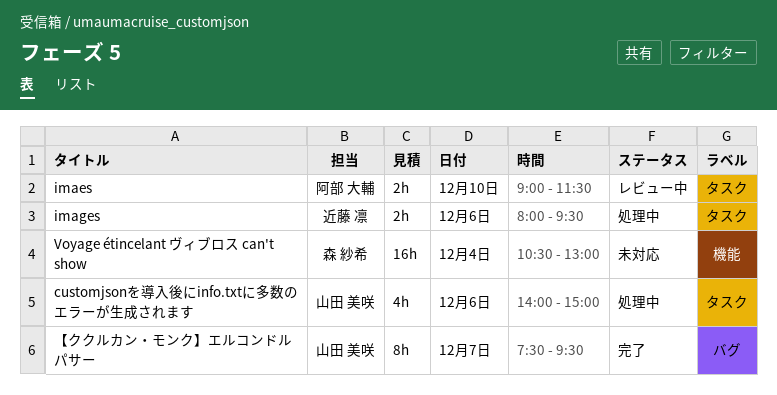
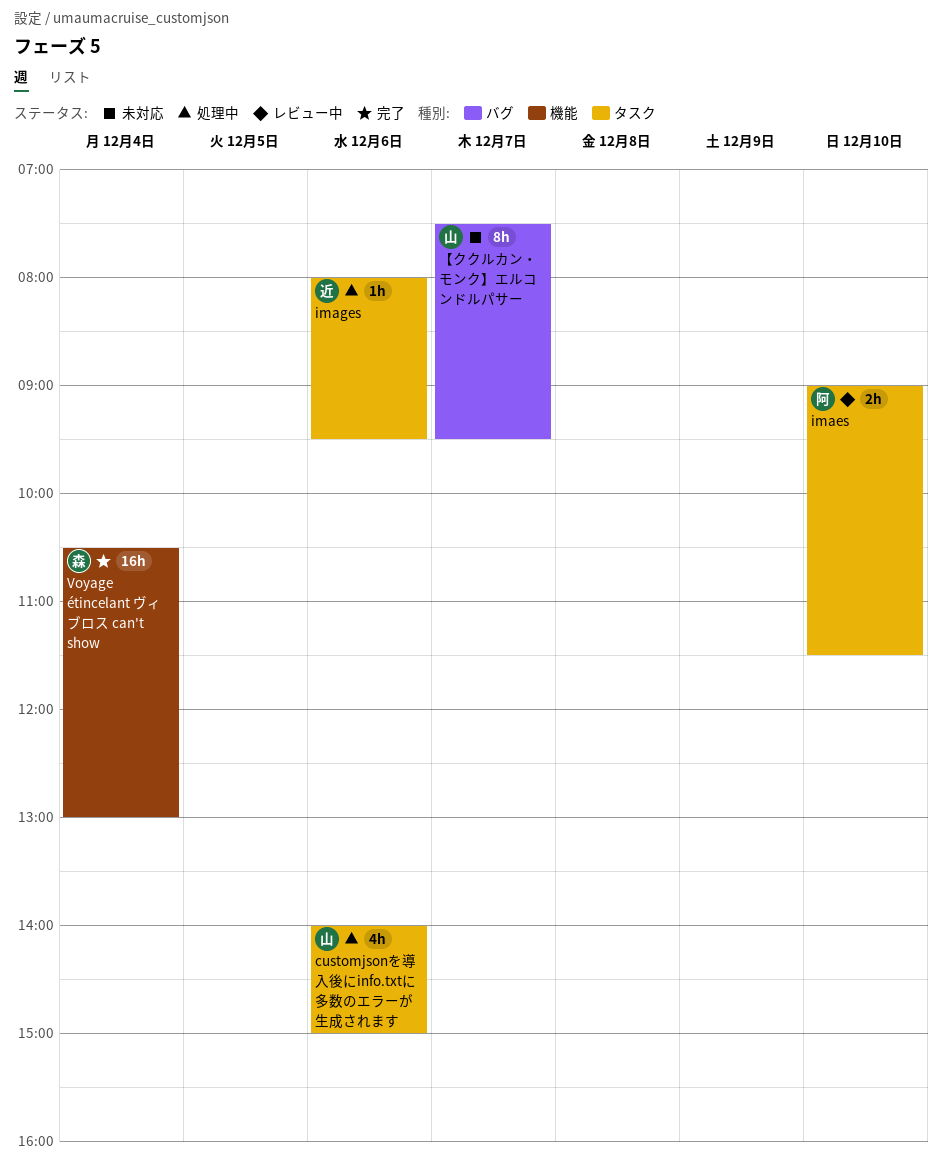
images, estimate: 2h -> 1h
Voyage étincelant ヴィブロス can't show, status: 未対応 -> 完了
【ククルカン・モンク】エルコンドルパサー, status: 完了 -> 未対応

